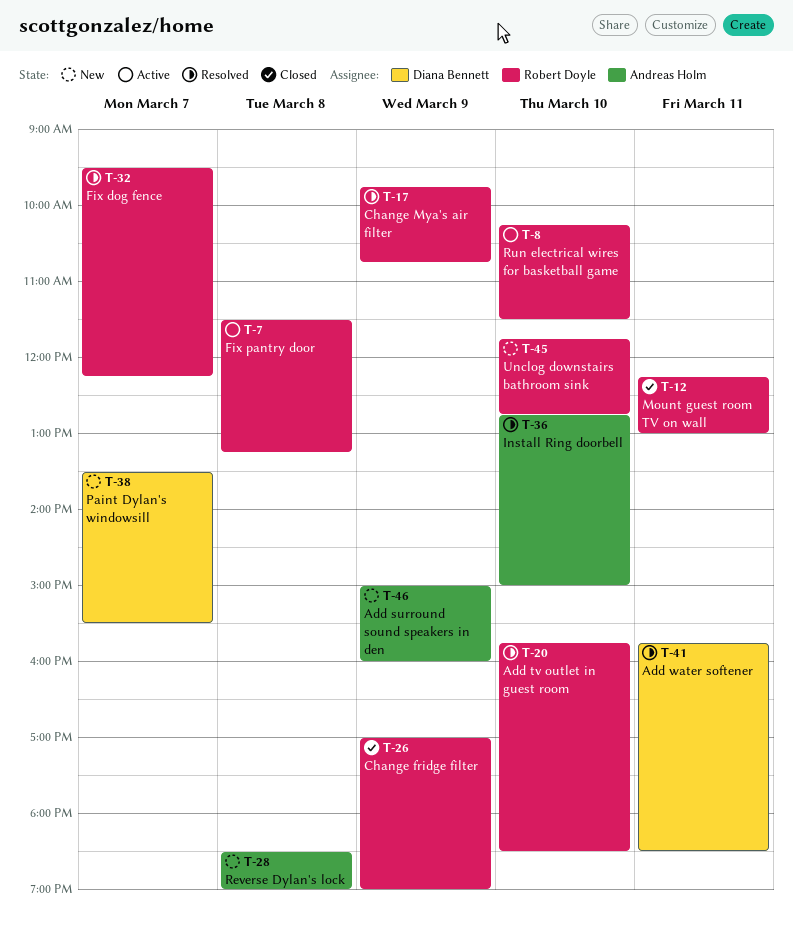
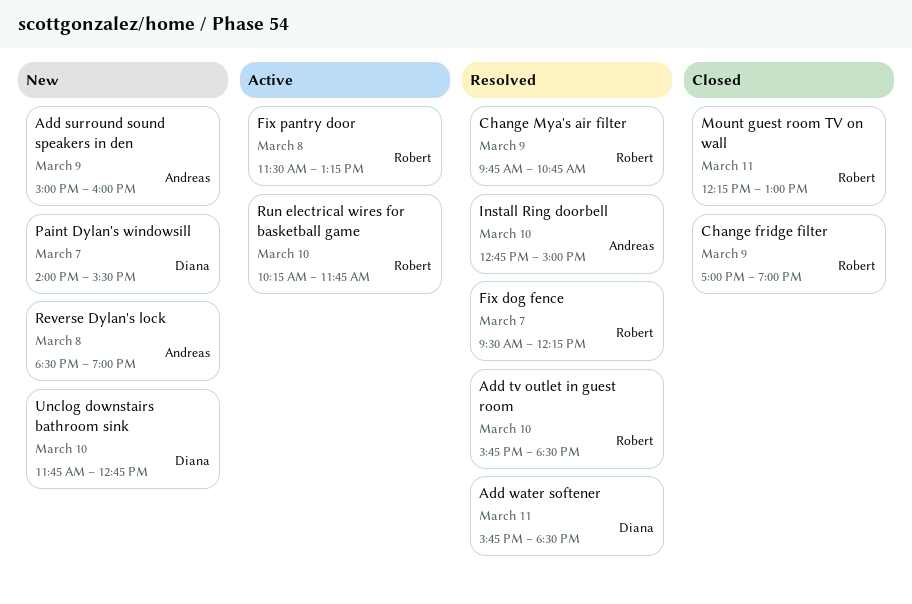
Paint Dylan's windowsill, begins: 13:30 -> 14:00
Run electrical wires for basketball game, ends: 11:30 -> 11:45
Unclog downstairs bathroom sink, owner: Robert Doyle -> Diana Bennett

